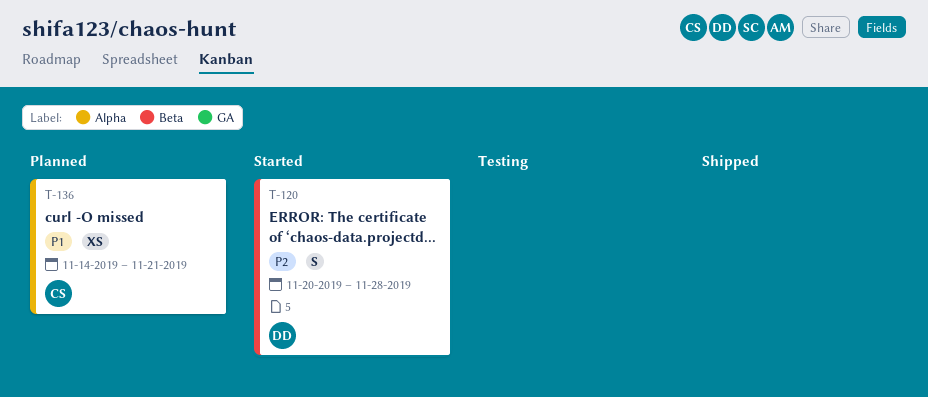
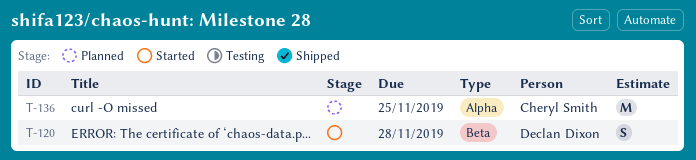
T-136, estimate: XS -> M
T-136, due: Nov 21 -> Nov 25

